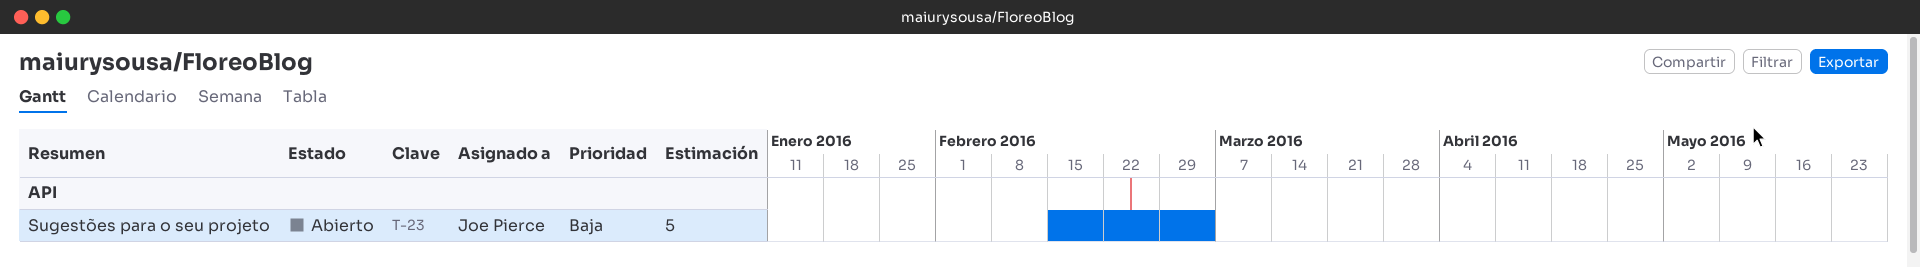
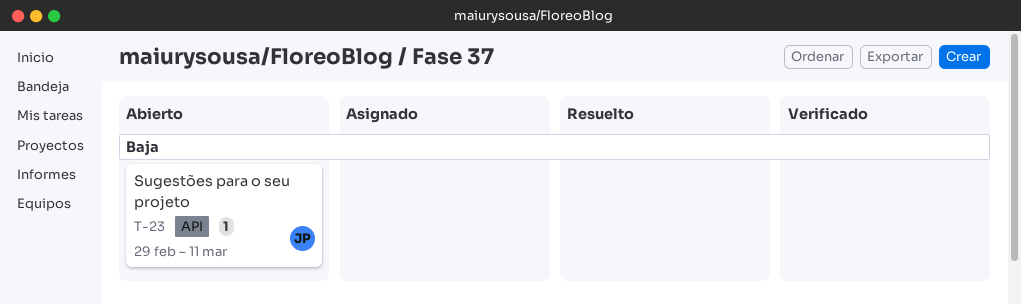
T-23, estimate: 5 -> 1
T-23, start: Feb 15 -> Feb 29
T-23, due: Mar 4 -> Mar 11

